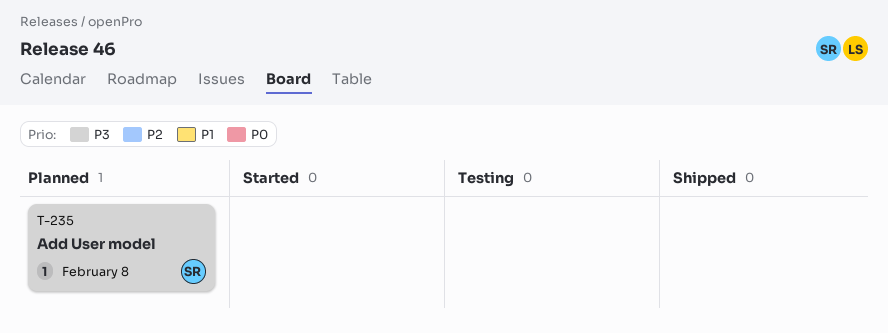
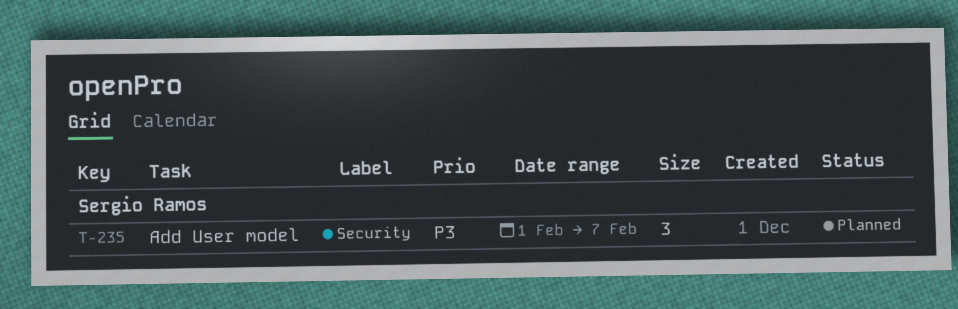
T-235, estimate: 1 -> 3
T-235, due: Feb 8 -> Feb 7

